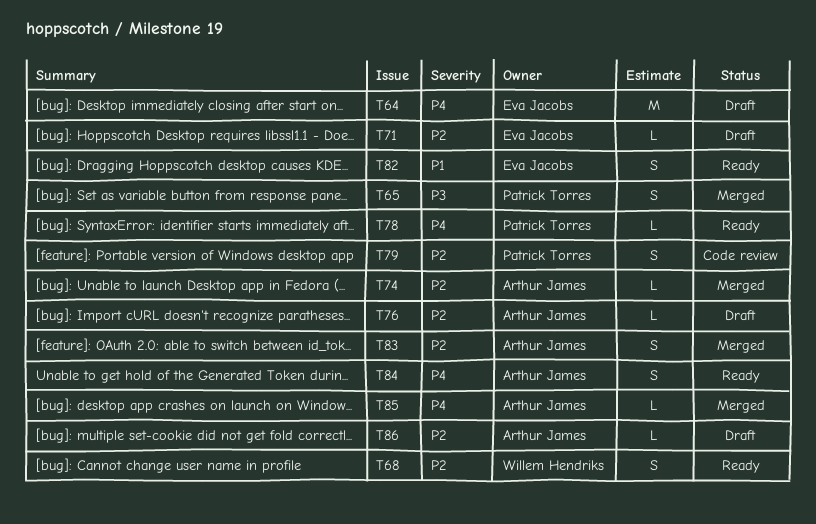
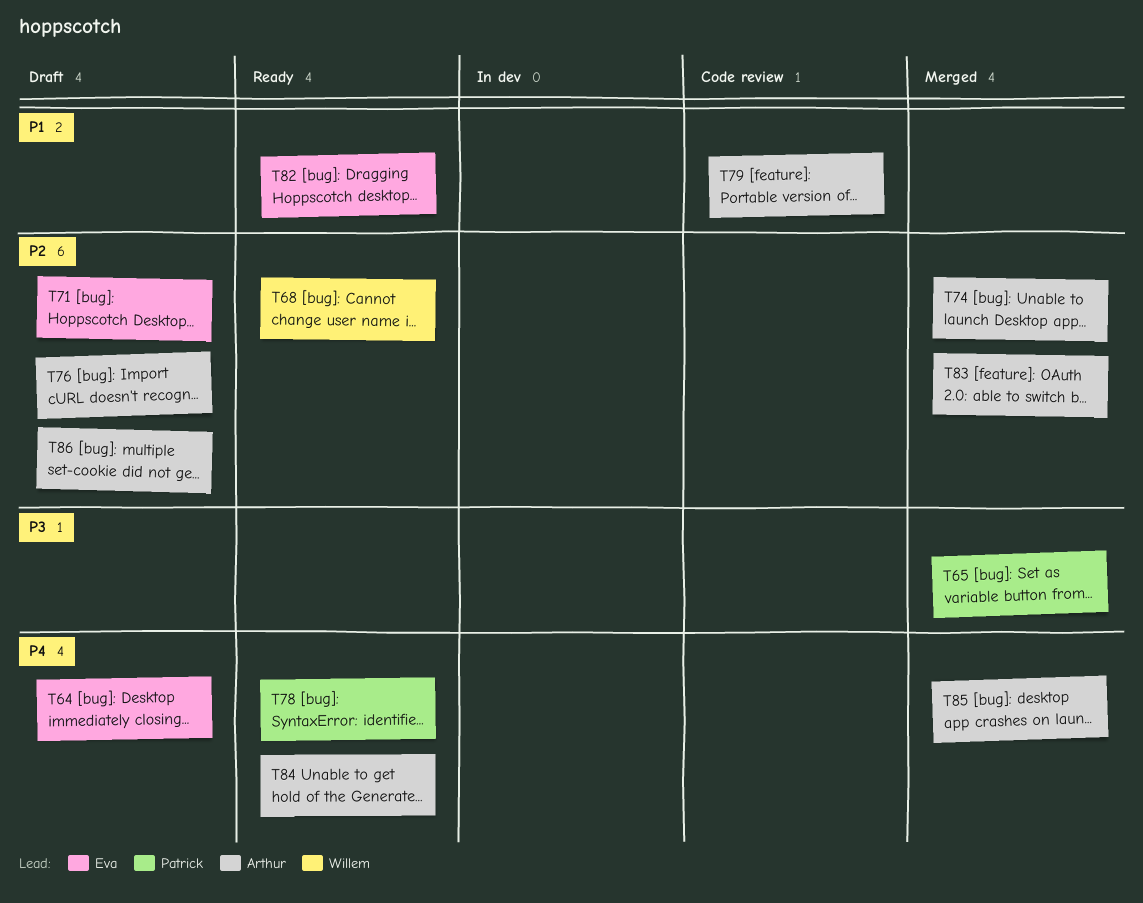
T79, owner: Patrick Torres -> Arthur James
T79, priority: P2 -> P1

